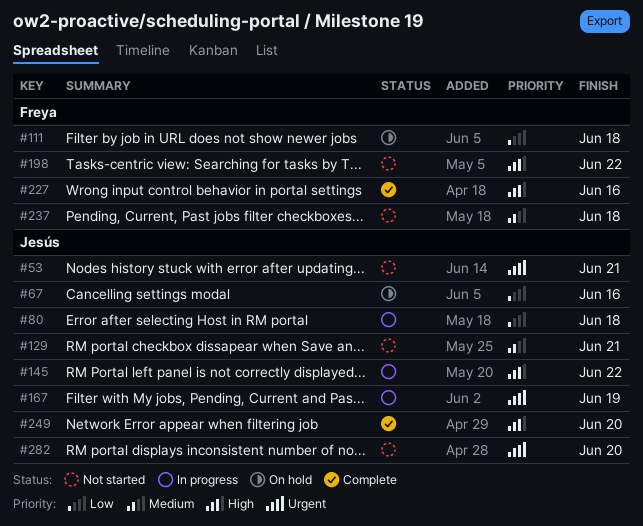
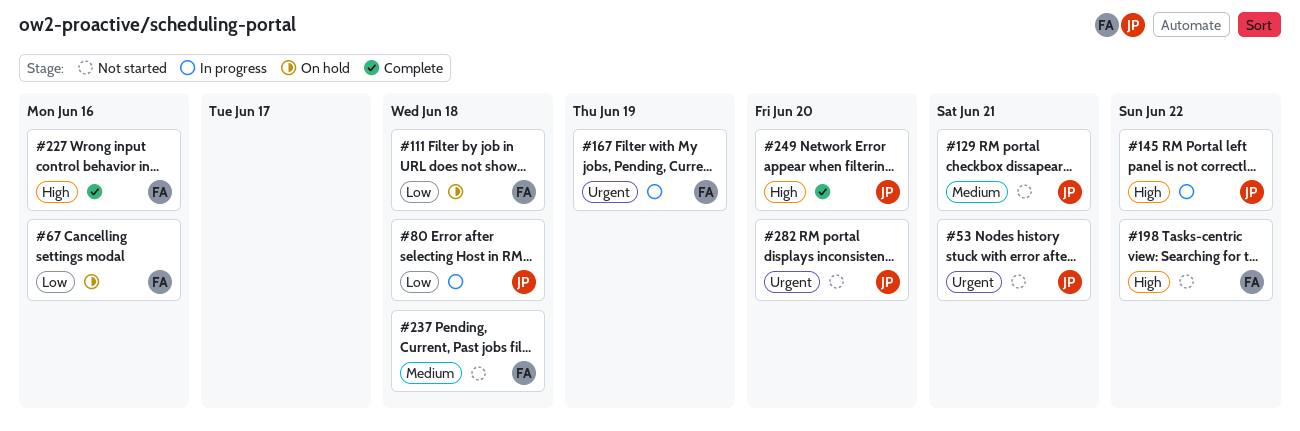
#67, owner: Jesús -> Freya
#167, owner: Jesús -> Freya

